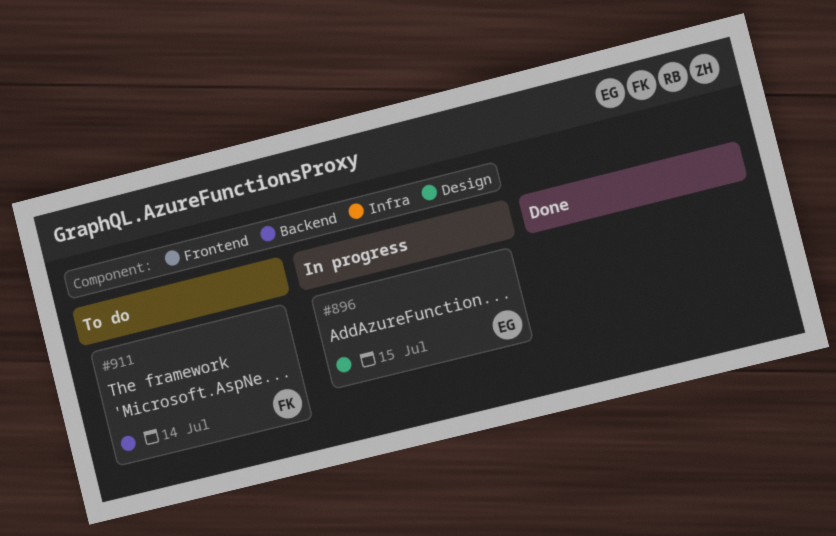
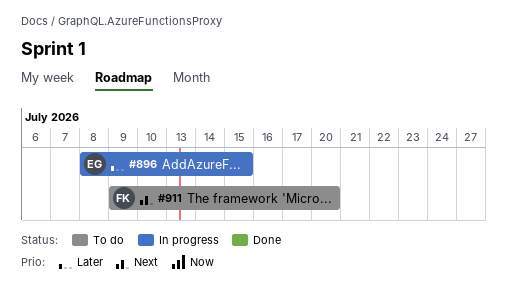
#911, due: Jul 14 -> Jul 20

